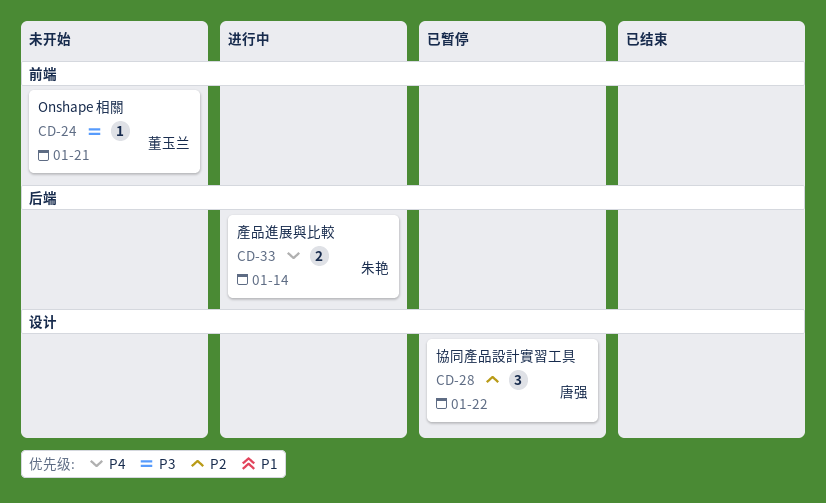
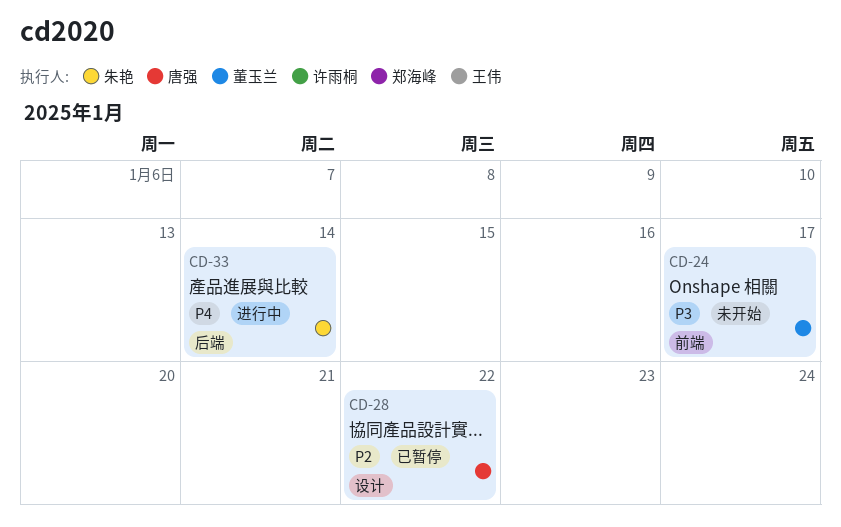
CD-24, due: Jan 21 -> Jan 17

